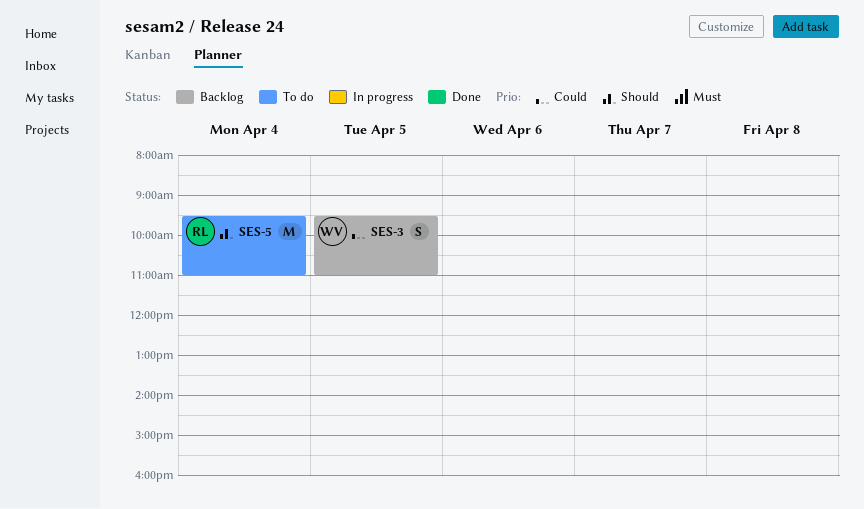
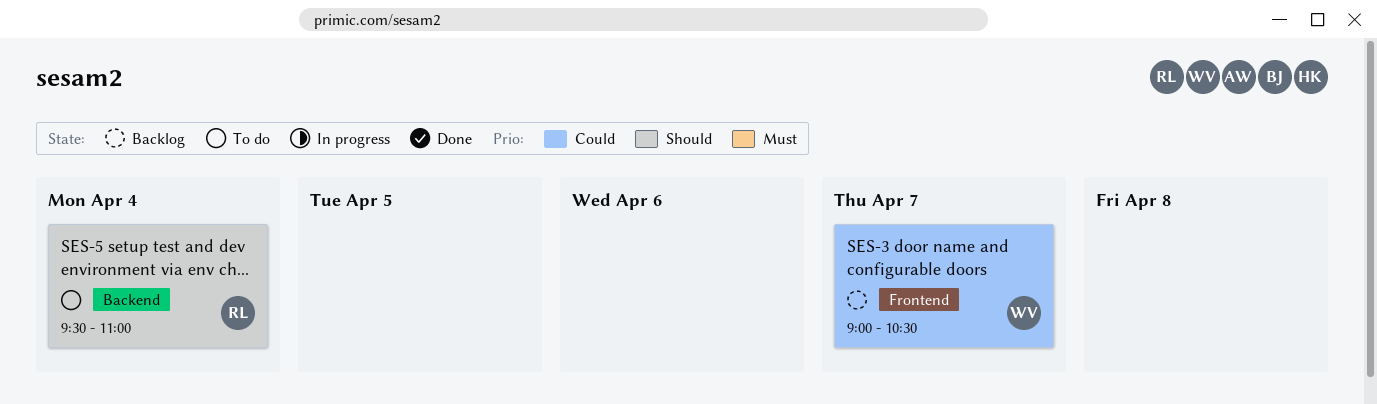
SES-3, day: Apr 5 -> Apr 7
SES-3, begins: 09:30 -> 09:00
SES-3, ends: 11:00 -> 10:30

